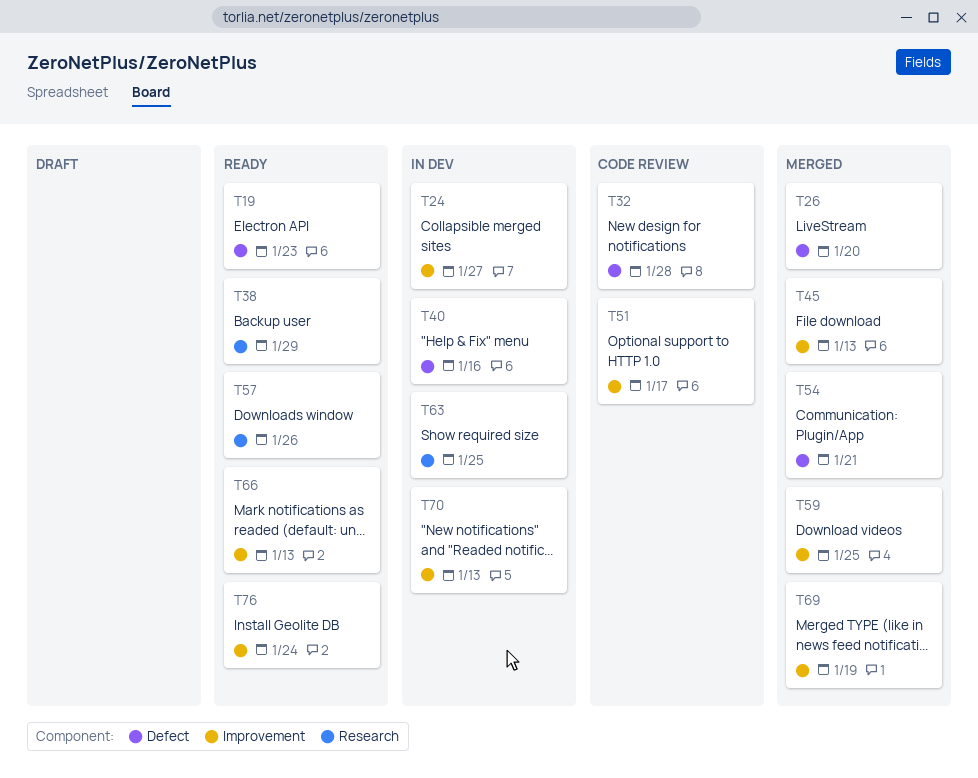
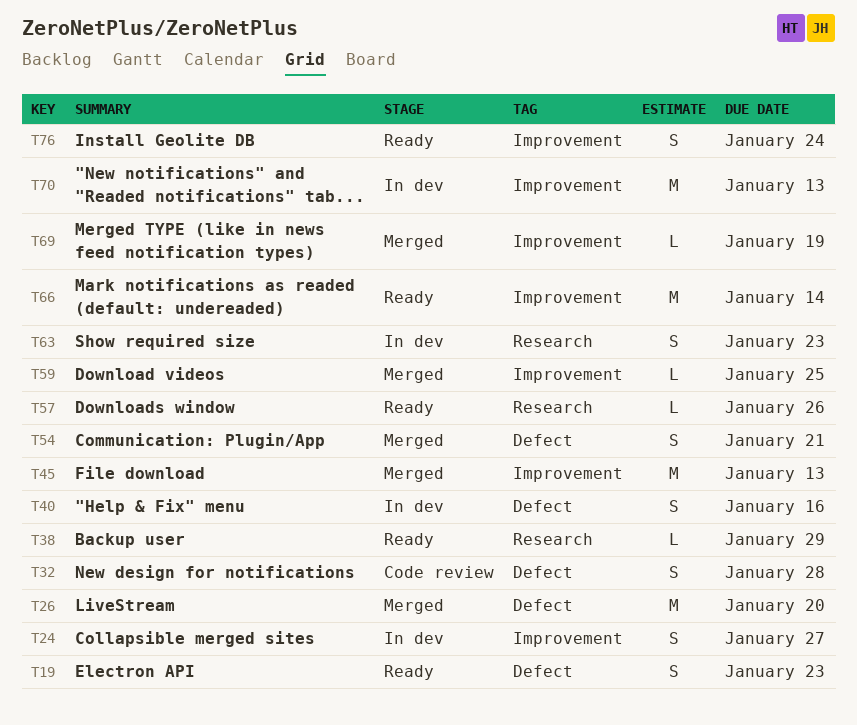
T51: present -> none
T63, due: Jan 25 -> Jan 23
T66, due: Jan 13 -> Jan 14

